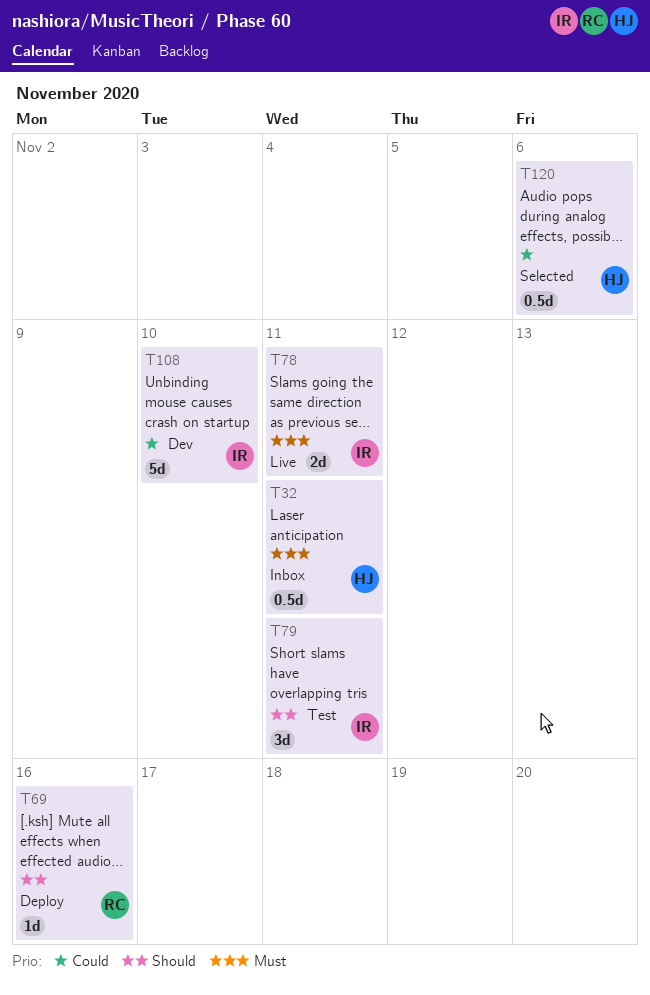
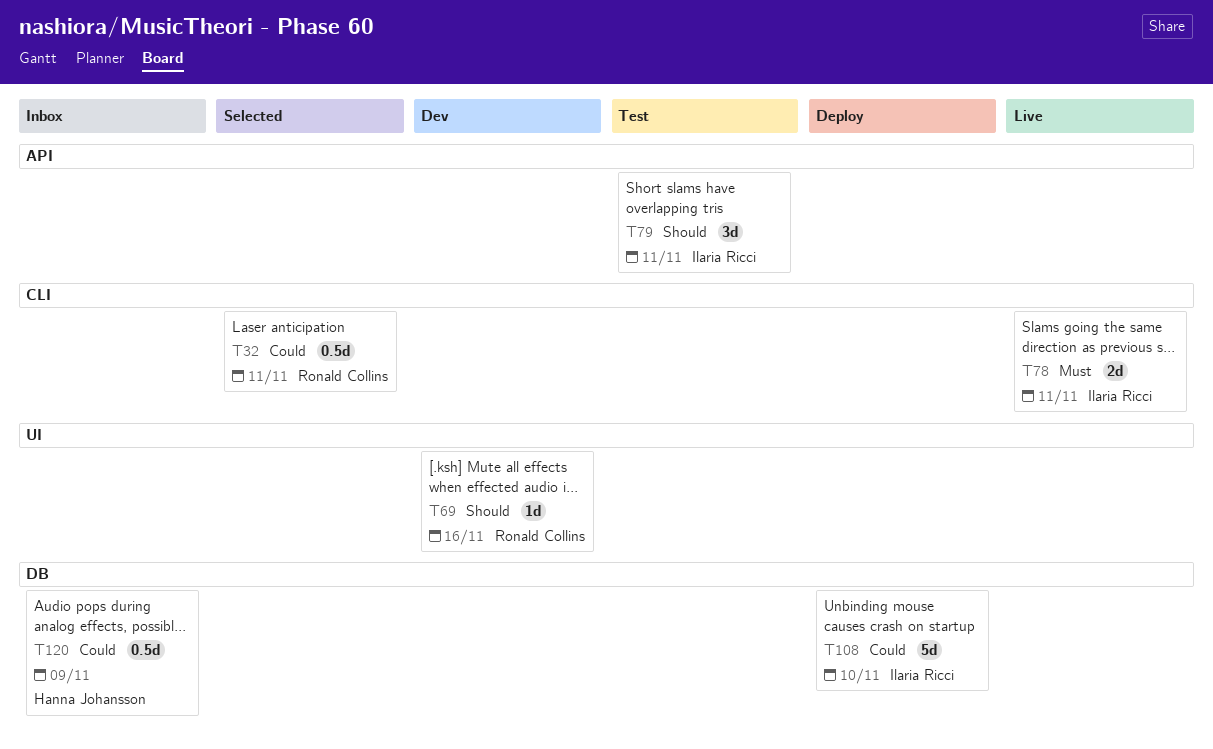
T32, status: Inbox -> Selected
T32, owner: Hanna Johansson -> Ronald Collins
T32, priority: Must -> Could
T69, status: Deploy -> Dev
T108, status: Dev -> Deploy
T120, status: Selected -> Inbox
T120, due: Nov 6 -> Nov 9

